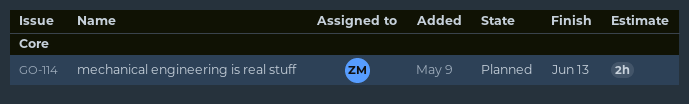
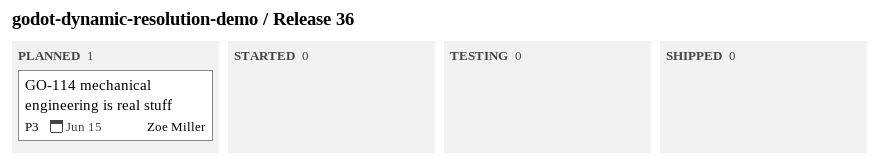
GO-114, due: Jun 13 -> Jun 15

